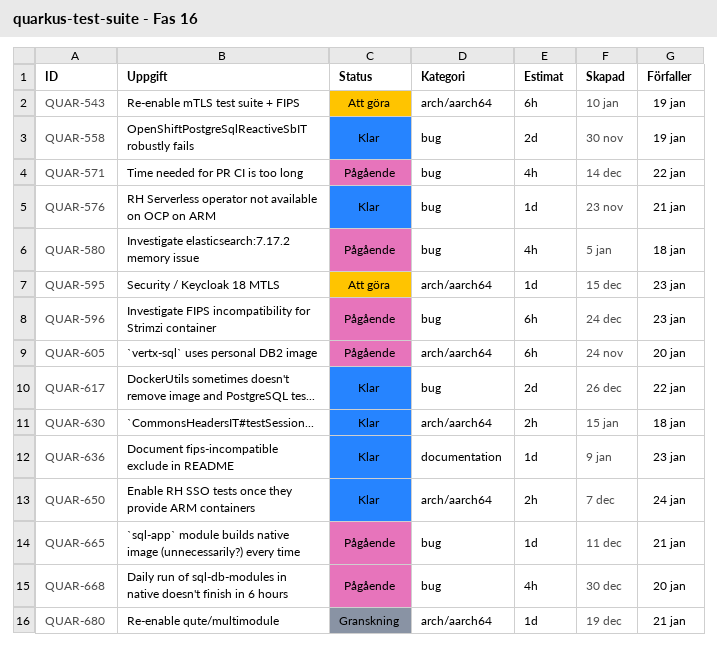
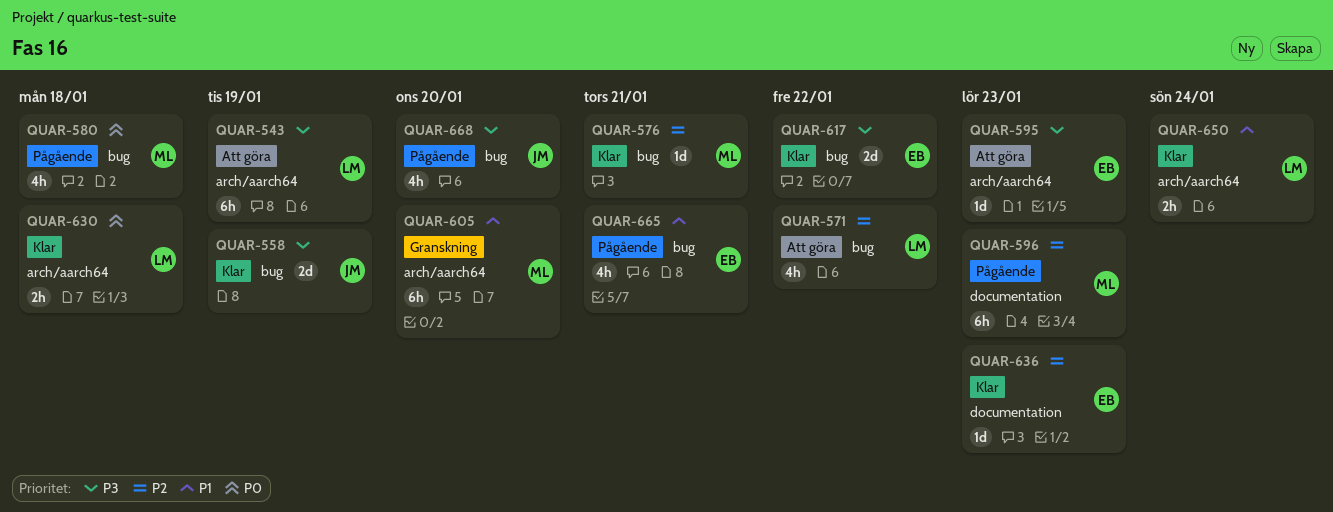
QUAR-571, status: Pågående -> Att göra
QUAR-596, label: bug -> documentation
QUAR-605, status: Pågående -> Granskning
QUAR-665, estimate: 1d -> 4h
QUAR-680: present -> none

